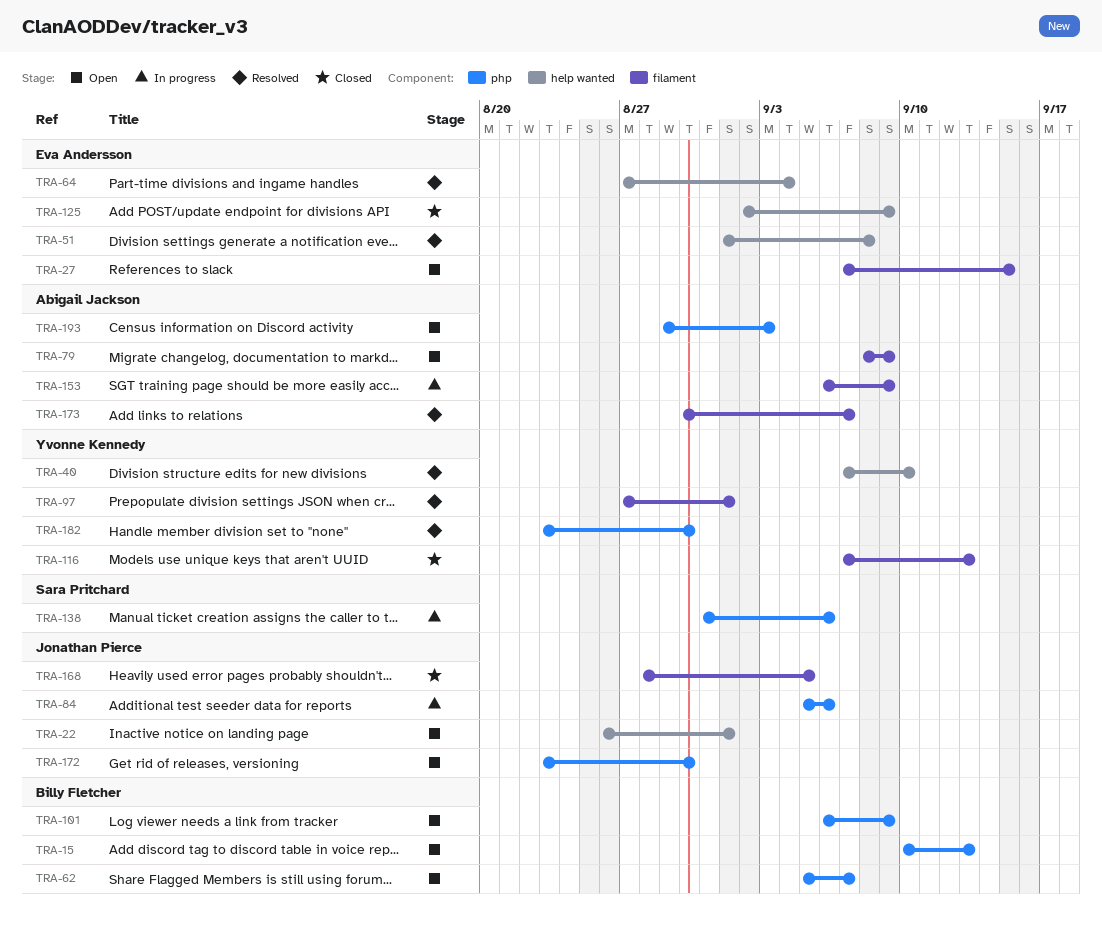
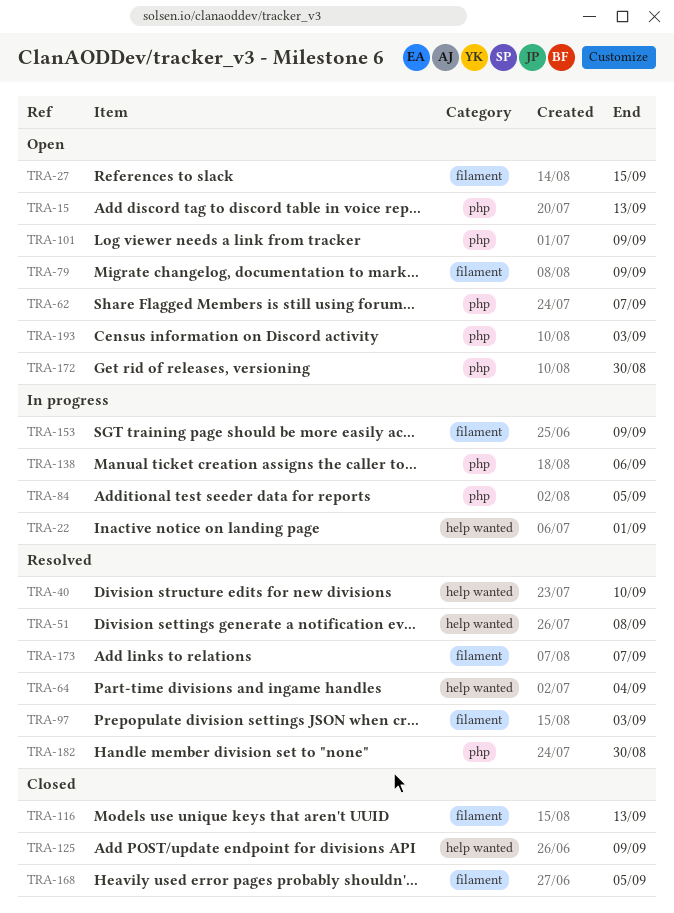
TRA-22, status: Open -> In progress
TRA-84, due: Sep 6 -> Sep 5
TRA-97, due: Sep 1 -> Sep 3

